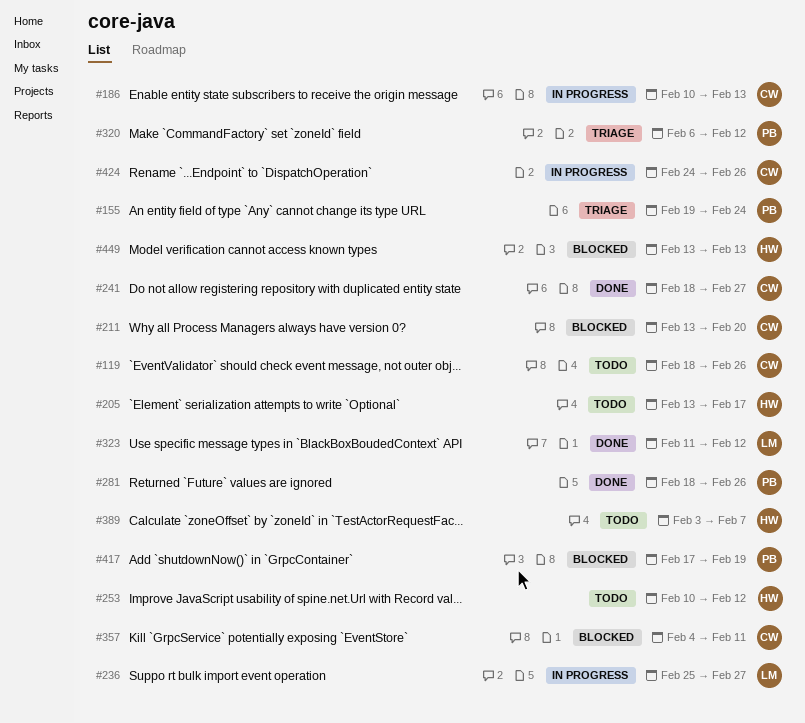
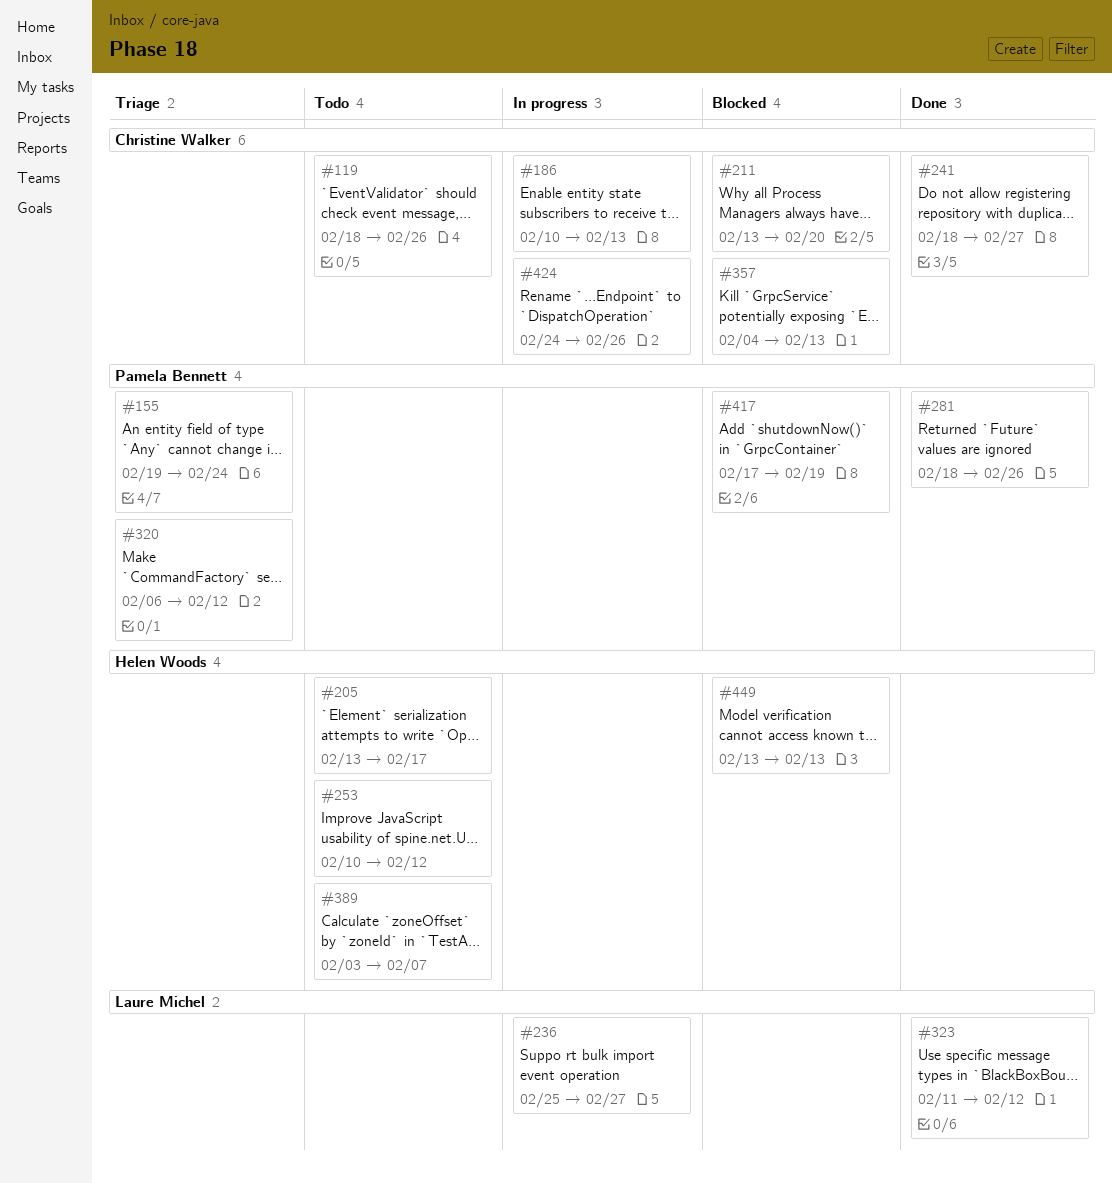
#357, due: Feb 11 -> Feb 13

